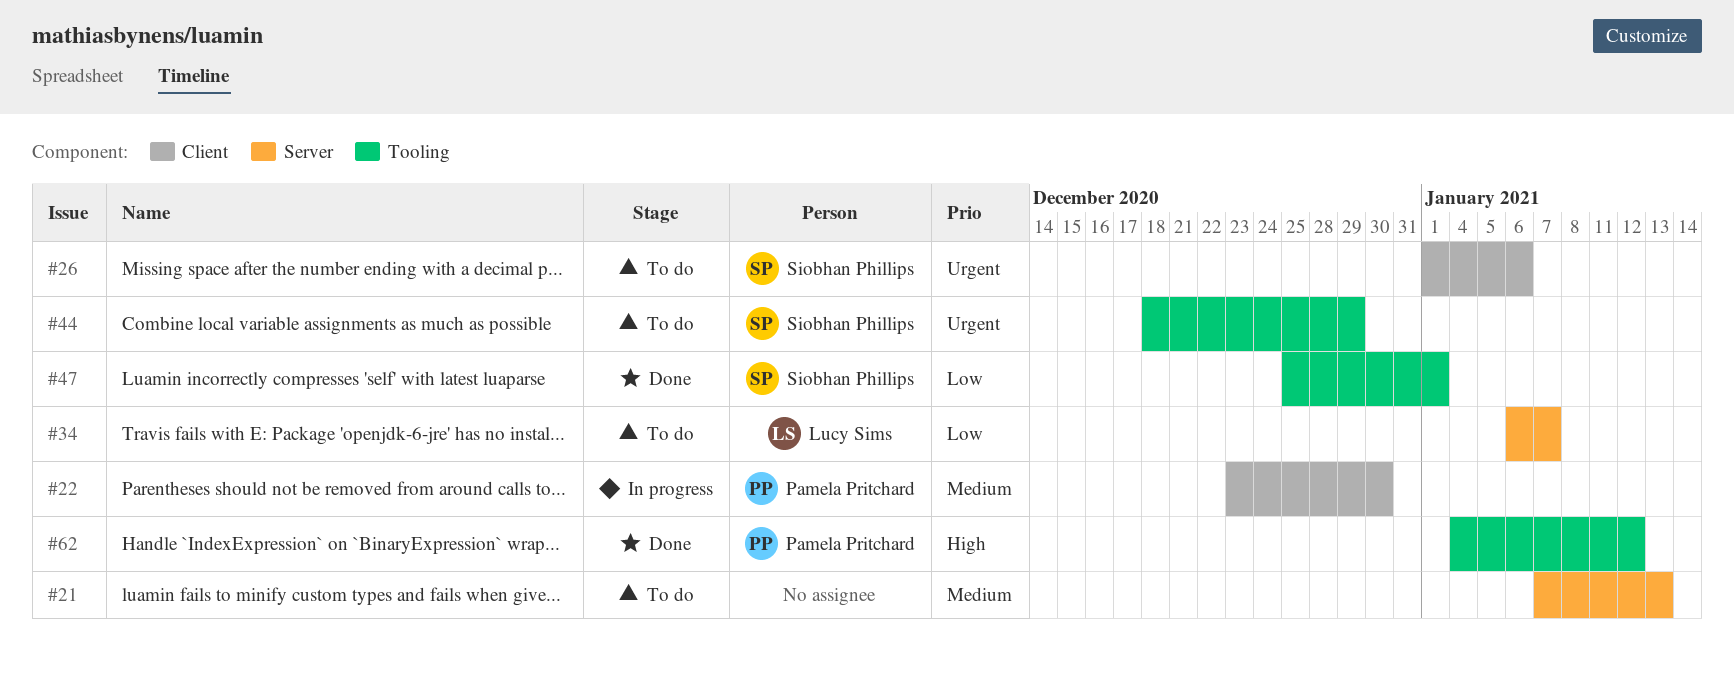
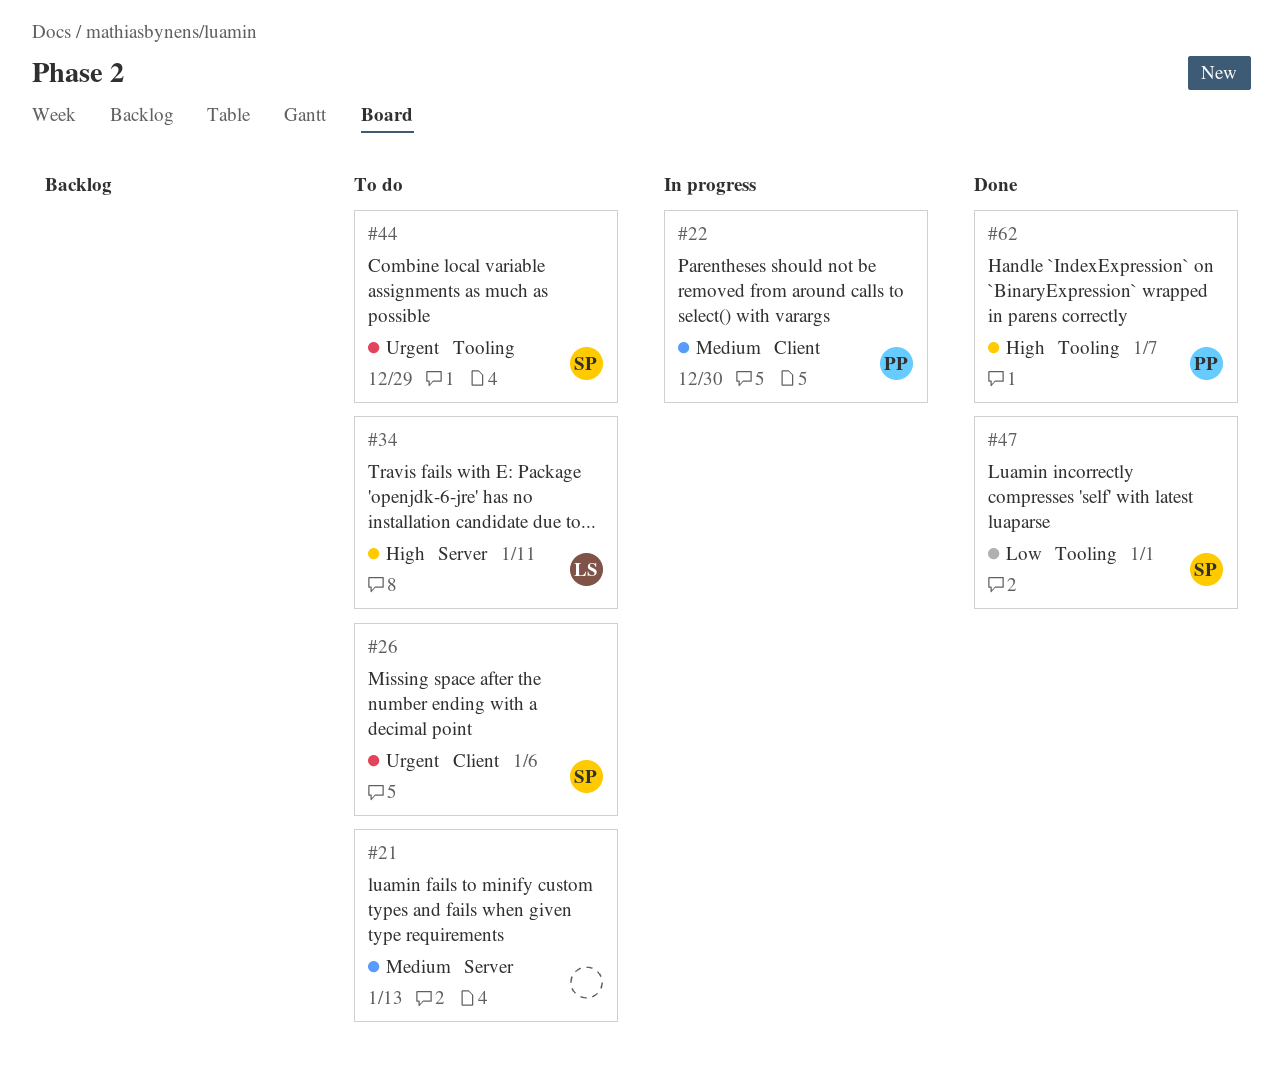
#34, priority: Low -> High
#34, due: Jan 7 -> Jan 11
#62, due: Jan 12 -> Jan 7

